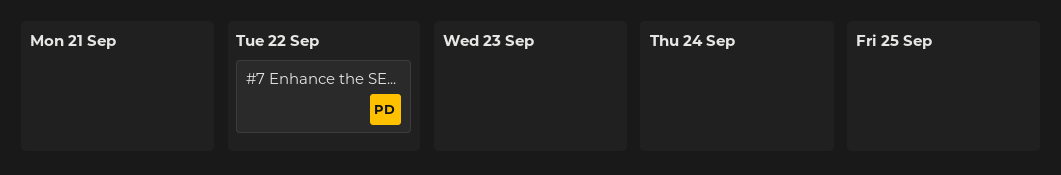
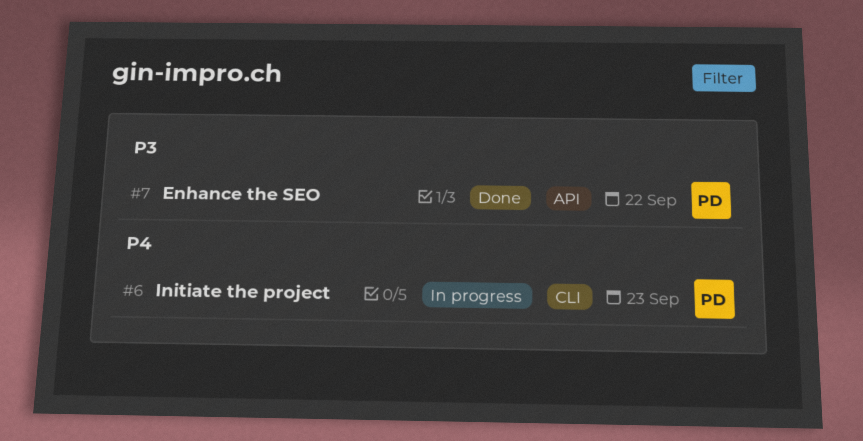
#6: none -> present

